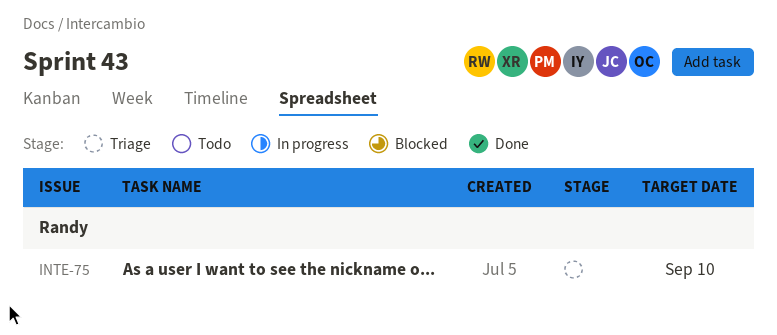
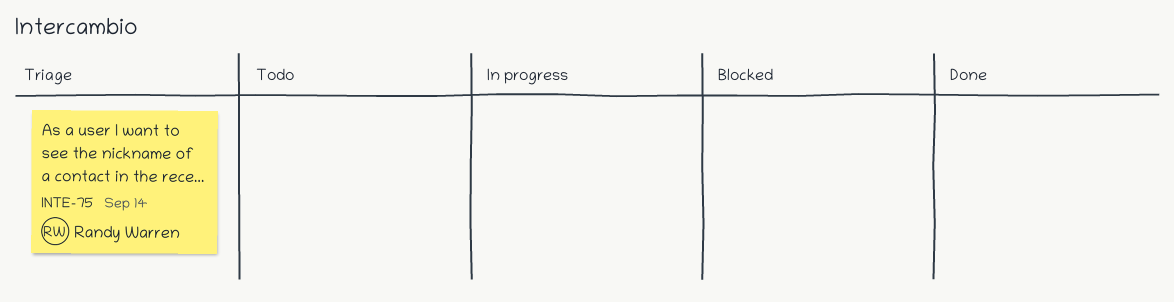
INTE-75, due: Sep 10 -> Sep 14

